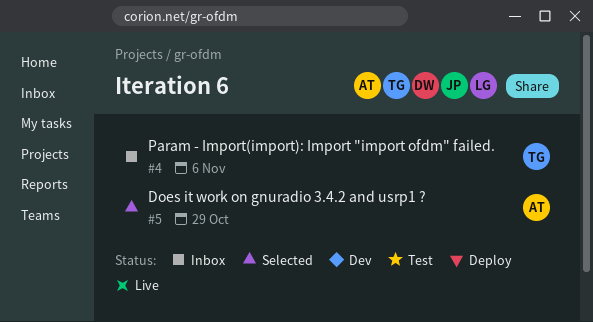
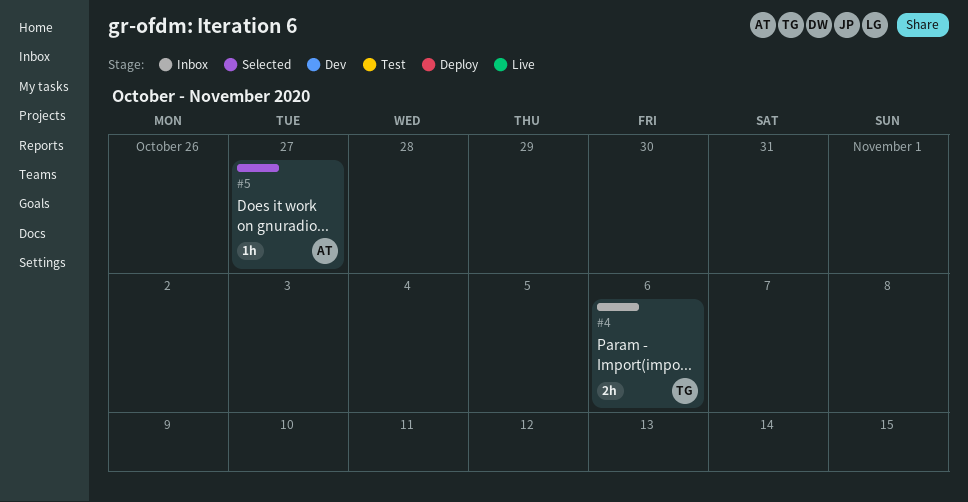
#5, due: Oct 29 -> Oct 27

